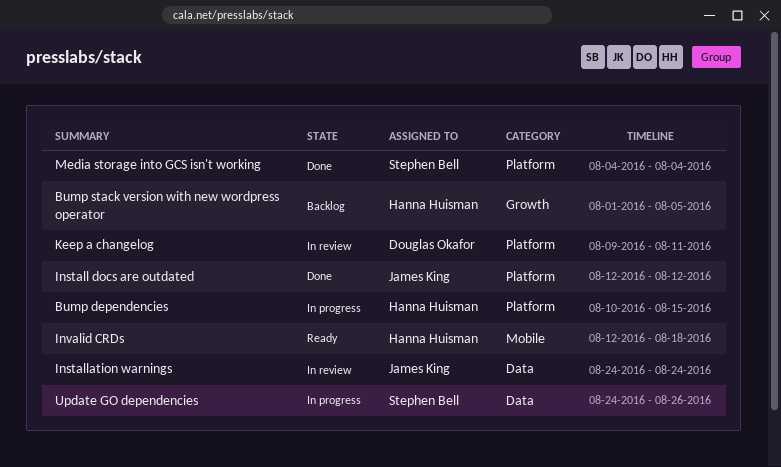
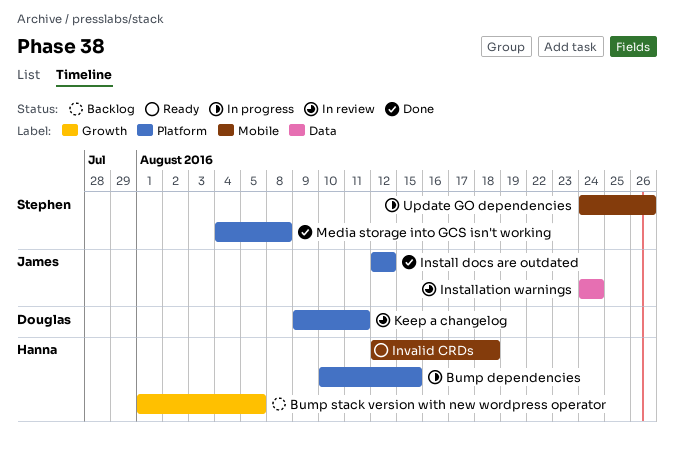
Media storage into GCS isn't working, due: Aug 4 -> Aug 8
Update GO dependencies, label: Data -> Mobile

